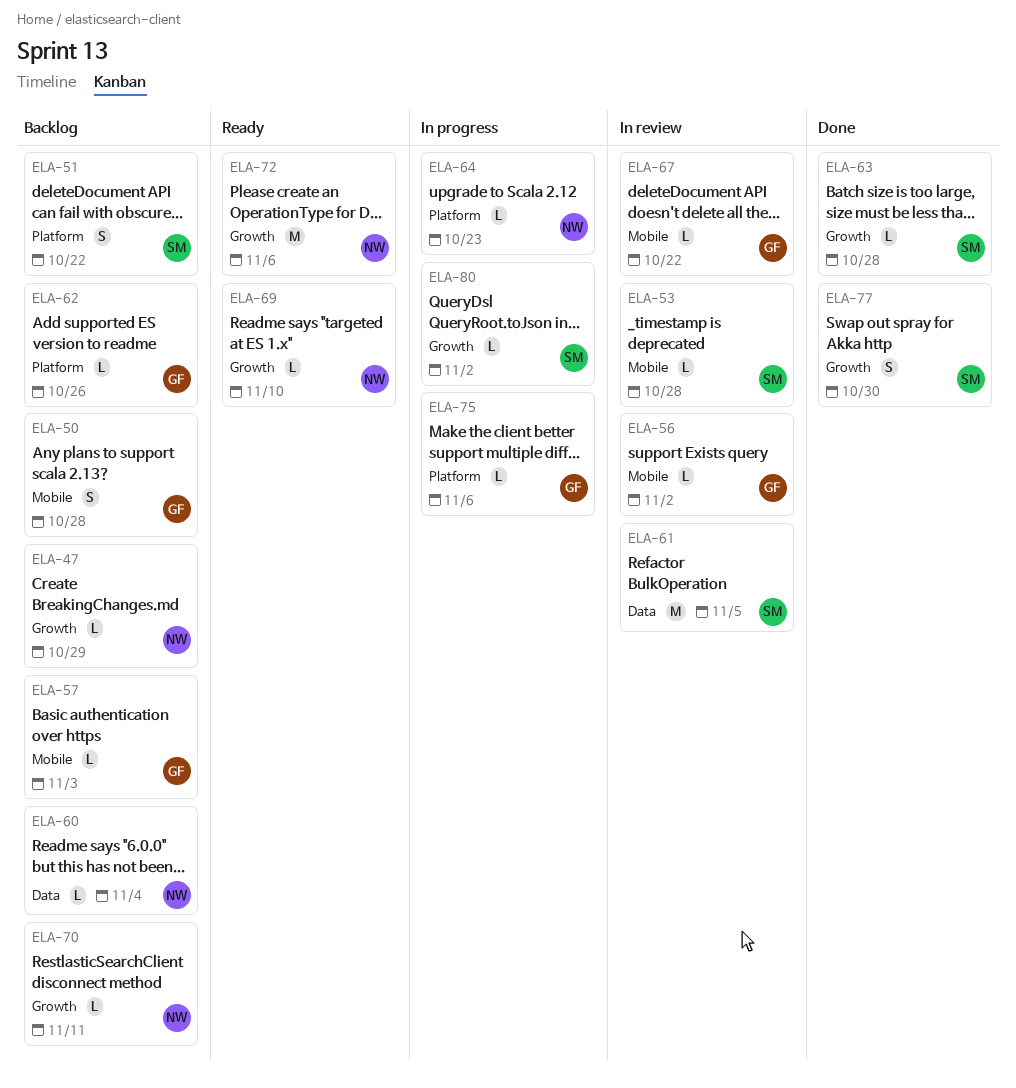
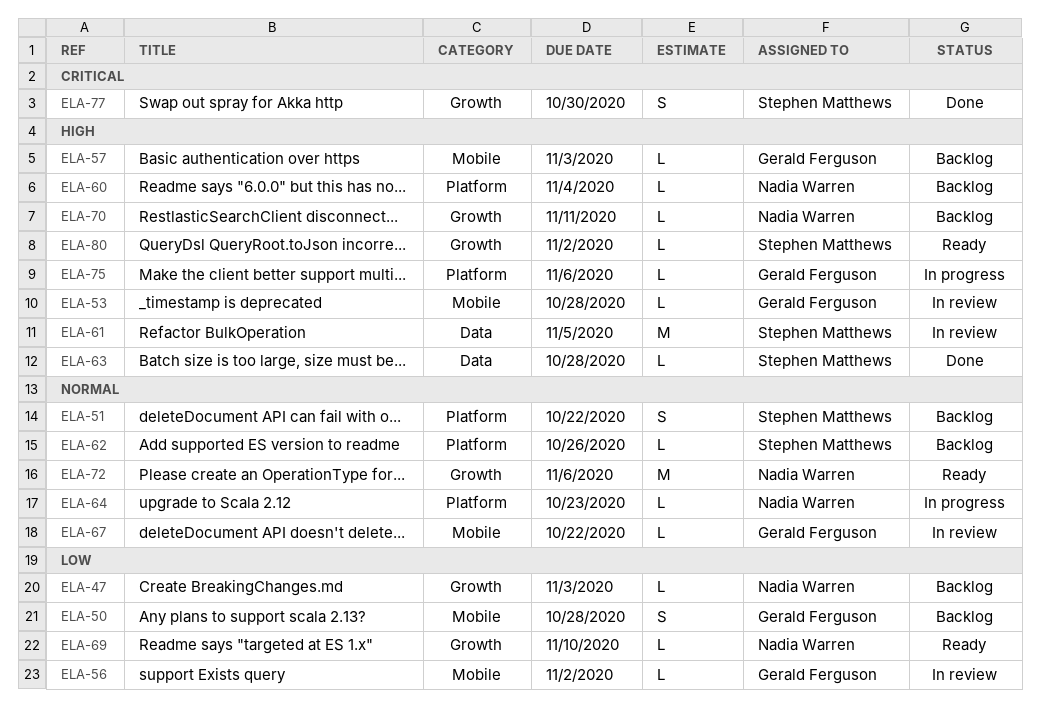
ELA-47, due: Oct 29 -> Nov 3
ELA-53, owner: Stephen Matthews -> Gerald Ferguson
ELA-60, label: Data -> Platform
ELA-62, owner: Gerald Ferguson -> Stephen Matthews
ELA-63, label: Growth -> Data
ELA-80, status: In progress -> Ready

